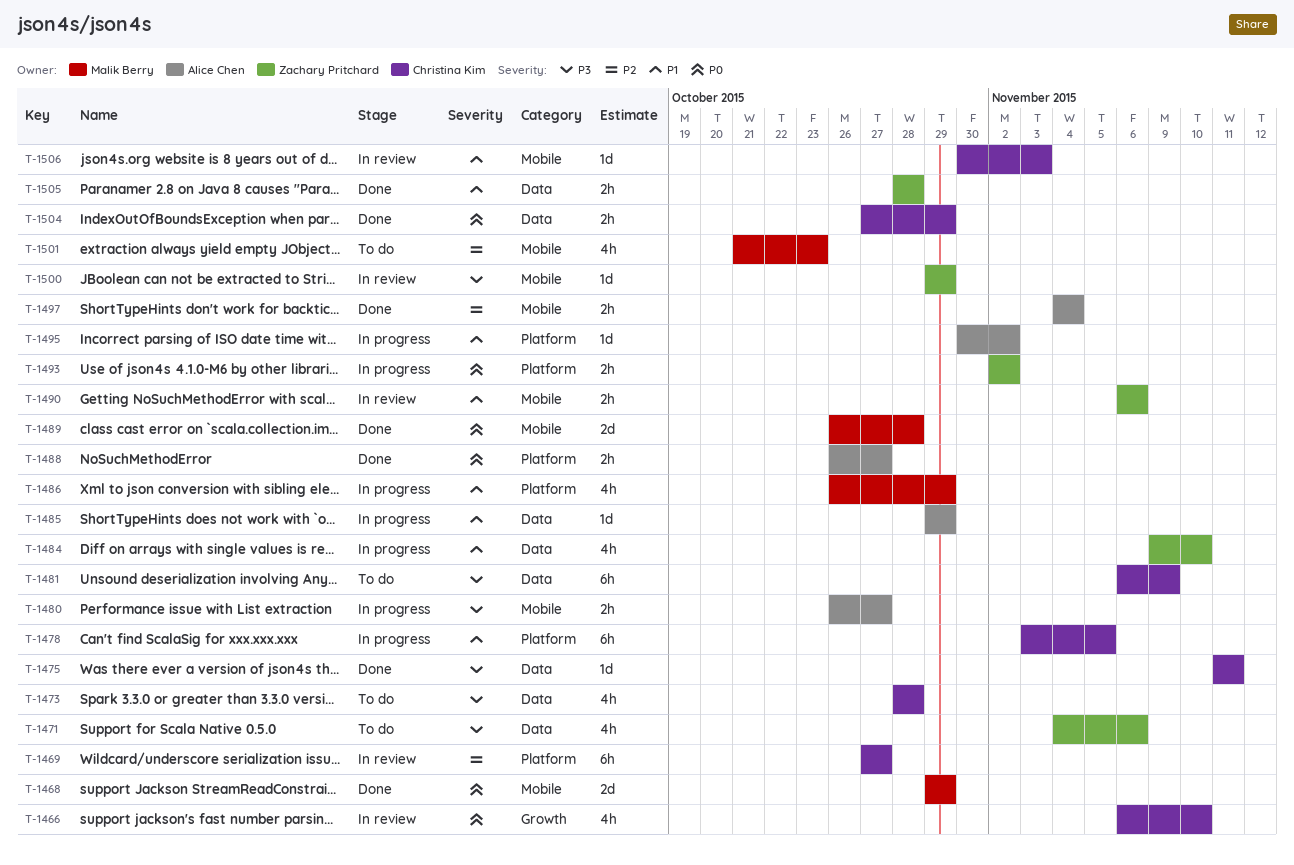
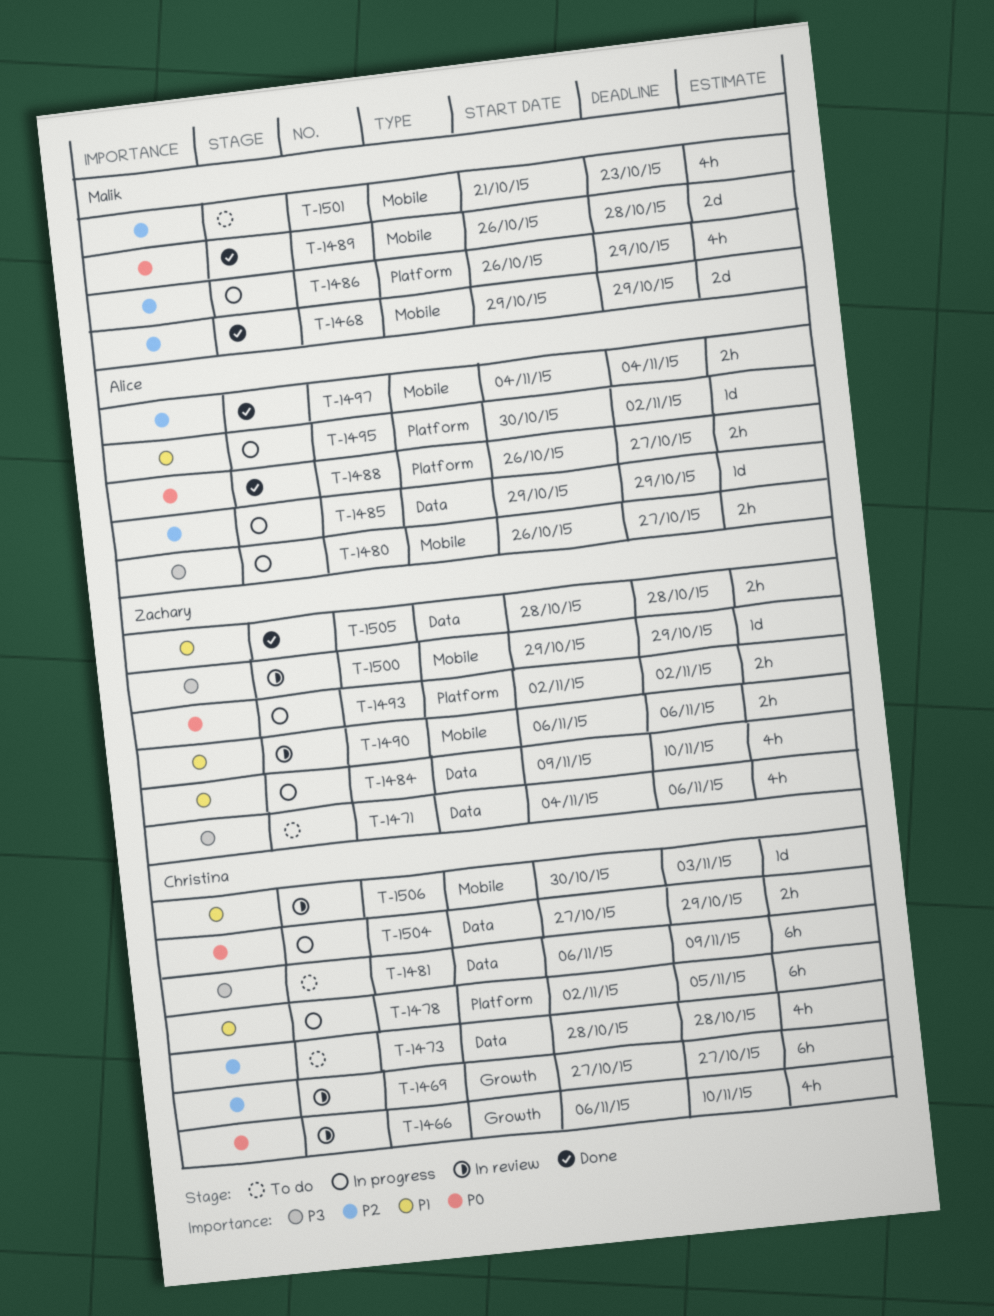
T-1468, priority: P0 -> P2
T-1469, label: Platform -> Growth
T-1473, priority: P3 -> P2
T-1475: present -> none
T-1478, start: Nov 3 -> Nov 2
T-1485, priority: P1 -> P2
T-1486, priority: P1 -> P2
T-1504, status: Done -> In progress

